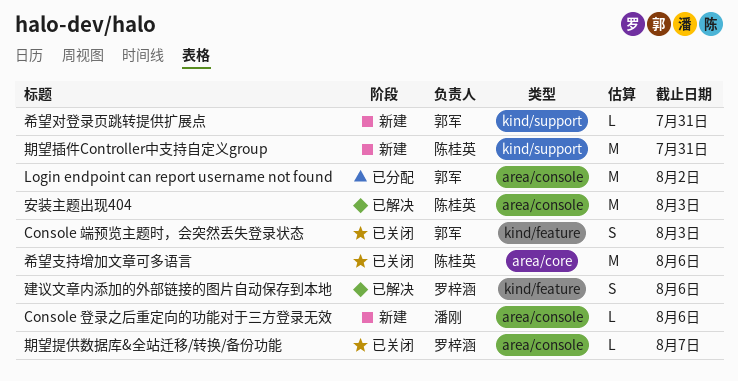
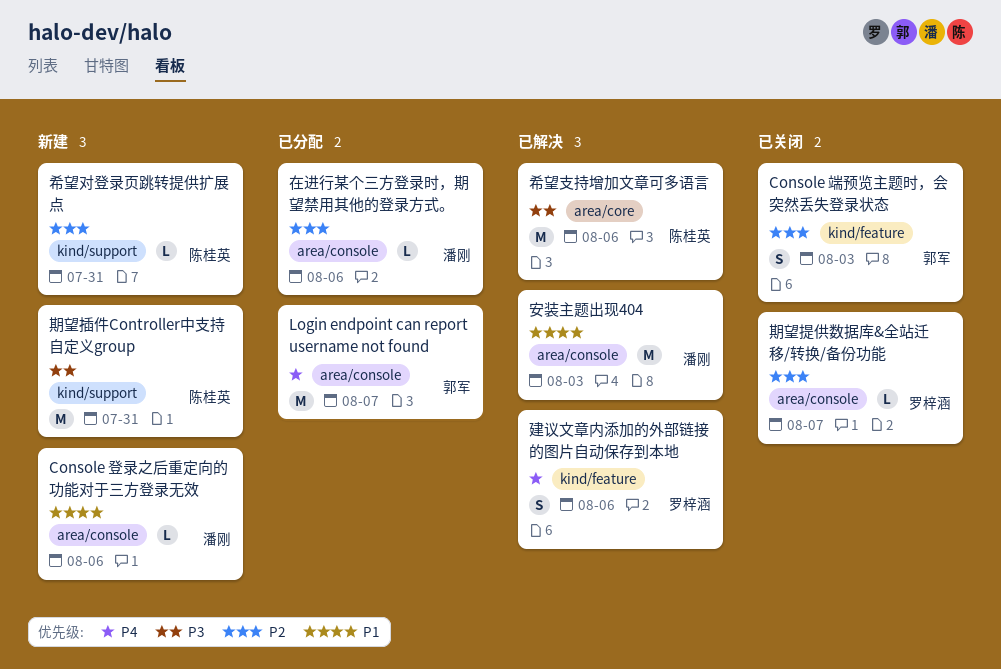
Login endpoint can report username not found, due: Aug 2 -> Aug 7
在进行某个三方登录时，期望禁用其他的登录方式。: none -> present
安装主题出现404, owner: 陈桂英 -> 潘刚
希望对登录页跳转提供扩展点, owner: 郭军 -> 陈桂英
希望支持增加文章可多语言, status: 已关闭 -> 已解决

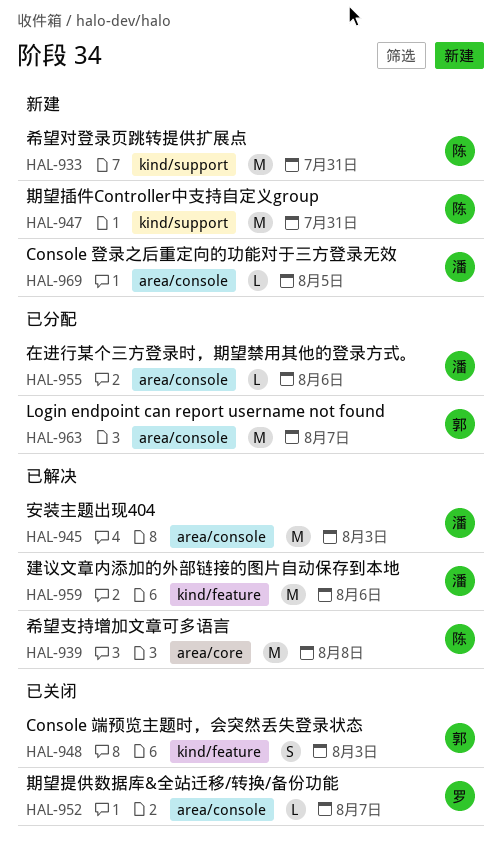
Console 登录之后重定向的功能对于三方登录无效, due: Aug 6 -> Aug 5
希望对登录页跳转提供扩展点, estimate: L -> M
希望支持增加文章可多语言, due: Aug 6 -> Aug 8
建议文章内添加的外部链接的图片自动保存到本地, owner: 罗梓涵 -> 潘刚
建议文章内添加的外部链接的图片自动保存到本地, estimate: S -> M

